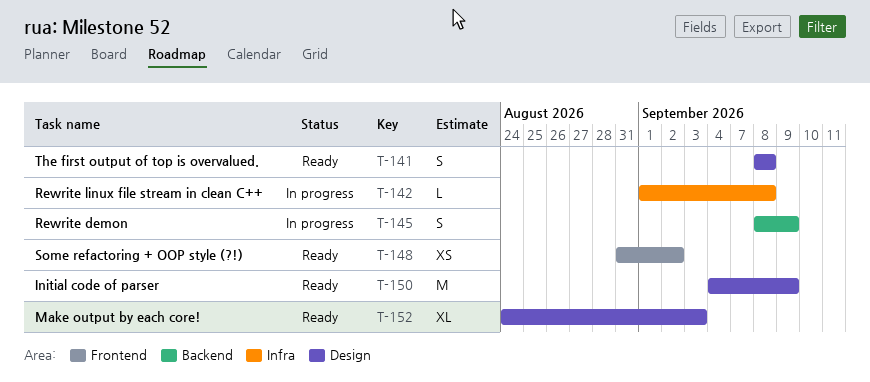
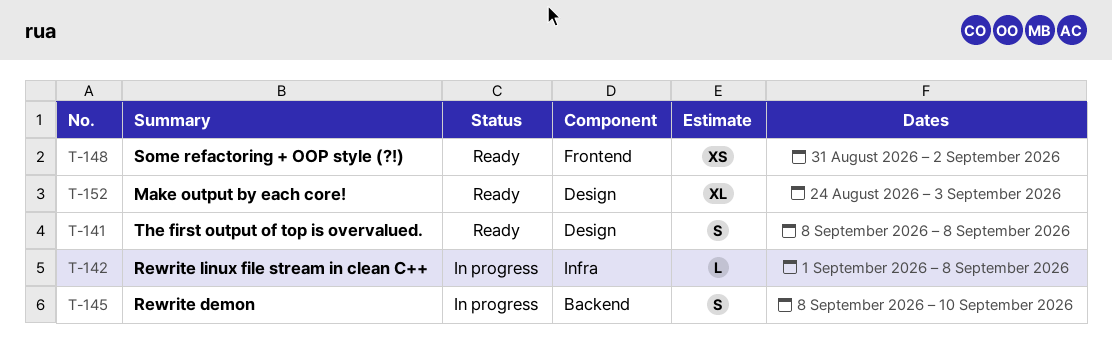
T-145, due: Sep 9 -> Sep 10
T-150: present -> none

